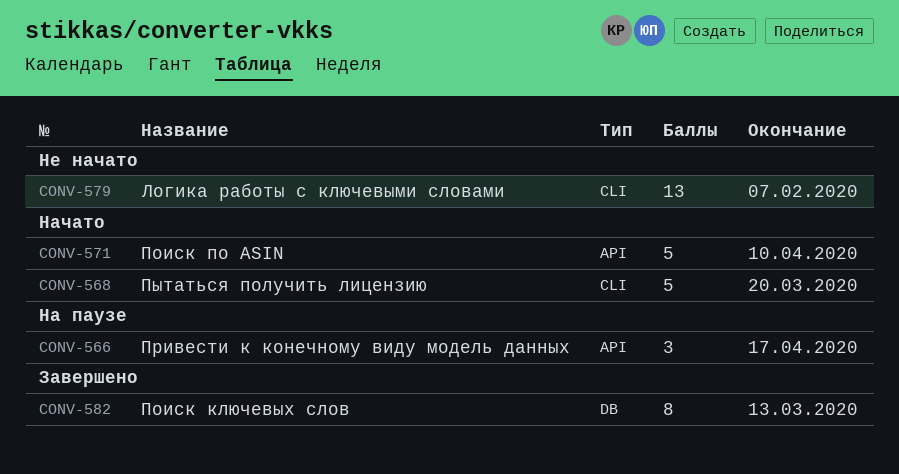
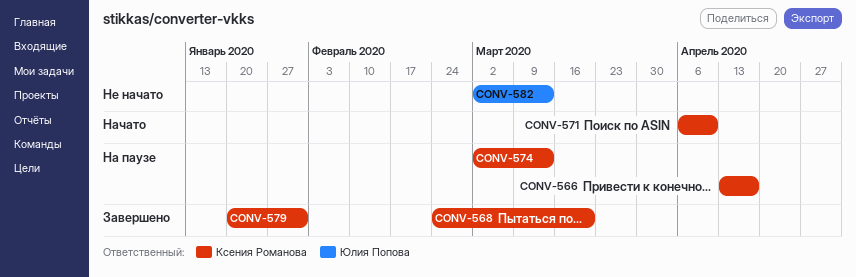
CONV-568, status: Начато -> Завершено
CONV-574: none -> present
CONV-579, status: Не начато -> Завершено
CONV-579, due: Feb 7 -> Jan 31
CONV-582, status: Завершено -> Не начато

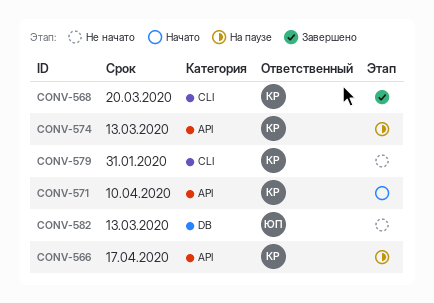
CONV-579, status: Завершено -> Не начато

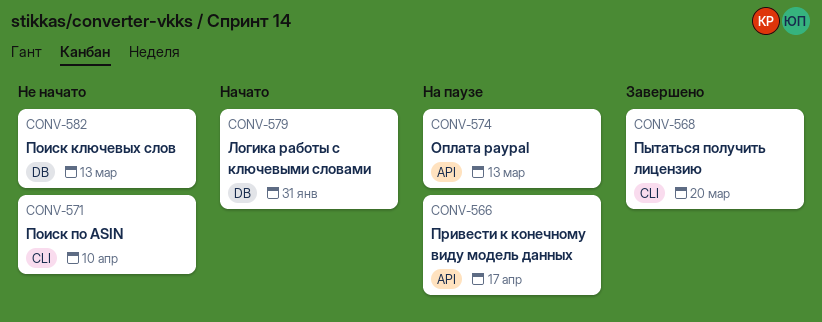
CONV-571, status: Начато -> Не начато
CONV-571, label: API -> CLI
CONV-579, status: Не начато -> Начато
CONV-579, label: CLI -> DB

